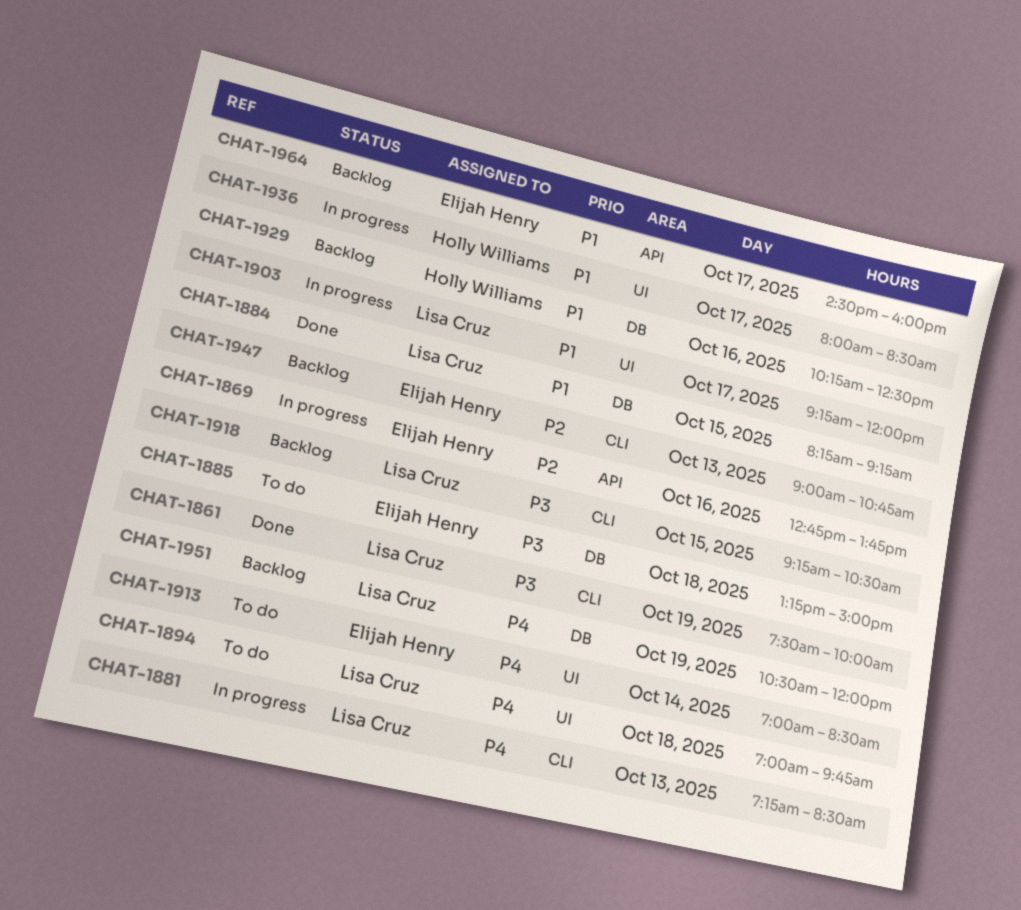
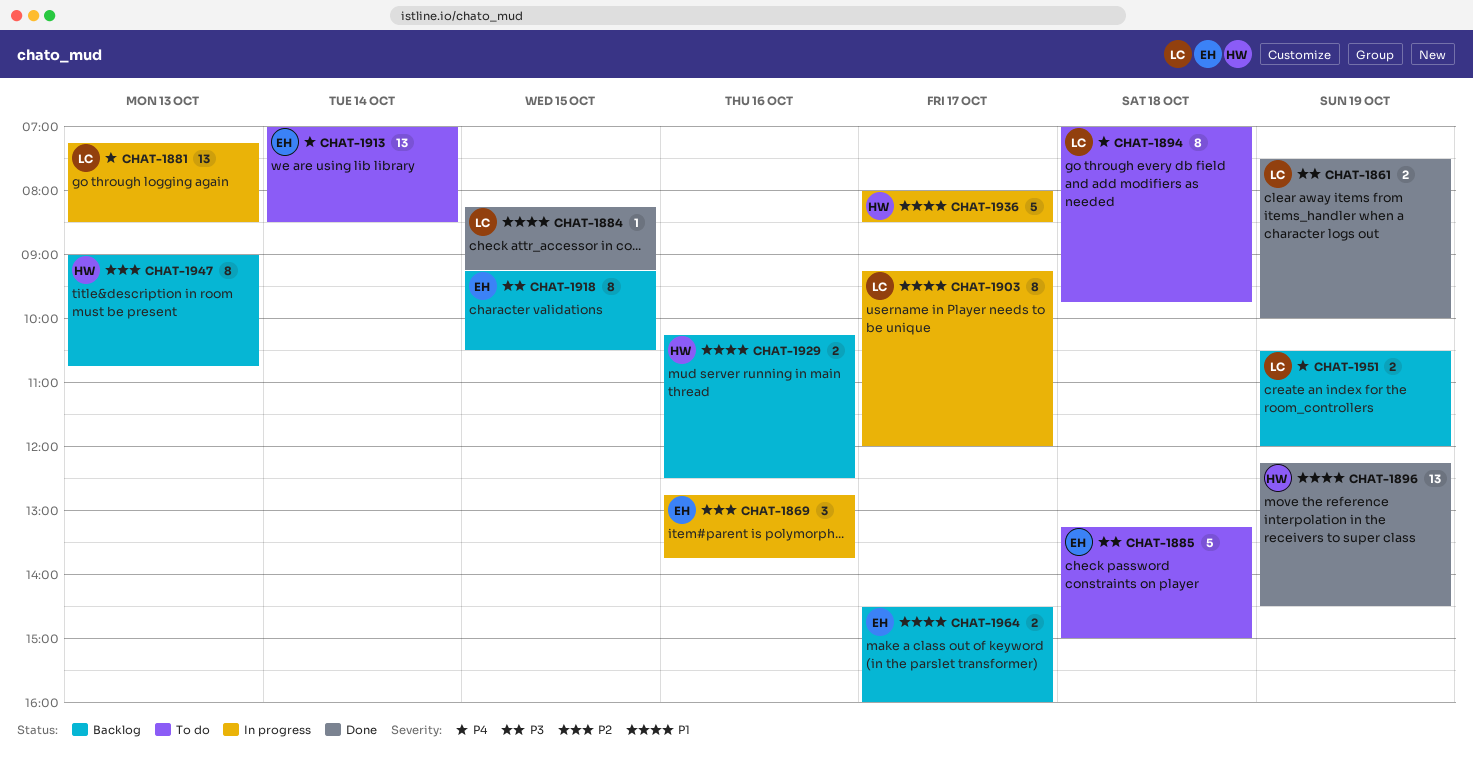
CHAT-1896: none -> present
CHAT-1918, owner: Lisa Cruz -> Elijah Henry
CHAT-1947, owner: Elijah Henry -> Holly Williams

